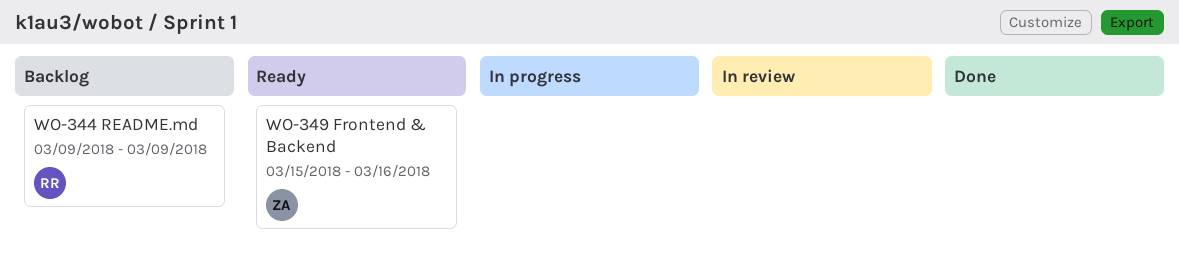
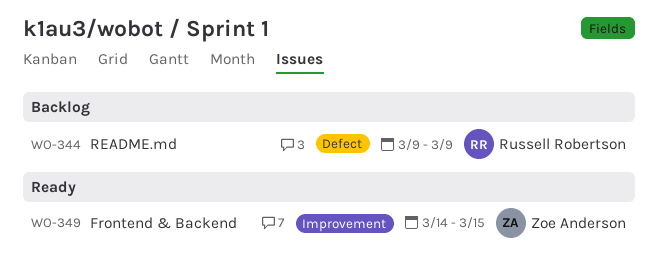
WO-349, start: Mar 15 -> Mar 14
WO-349, due: Mar 16 -> Mar 15

